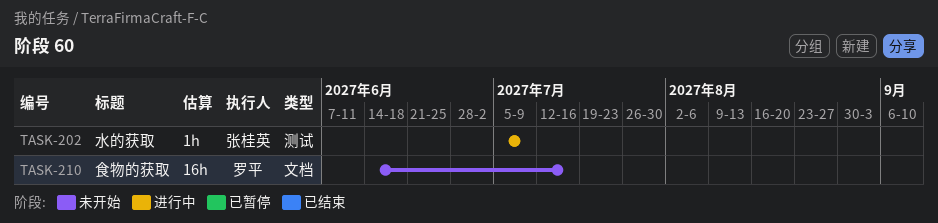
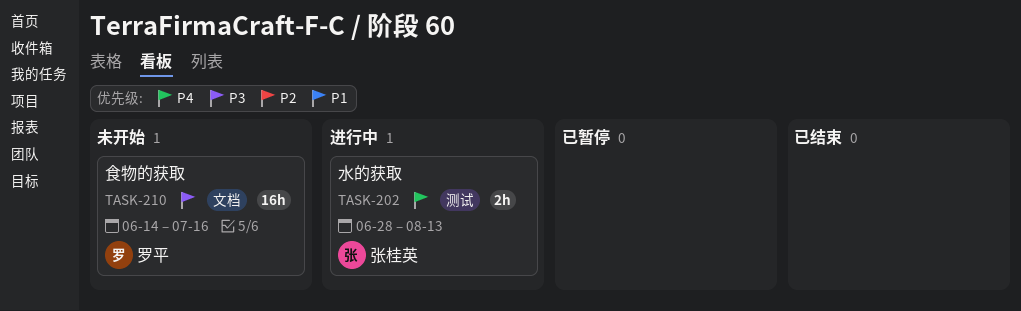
TASK-202, estimate: 1h -> 2h
TASK-202, start: Jul 5 -> Jun 28
TASK-202, due: Jul 9 -> Aug 13

